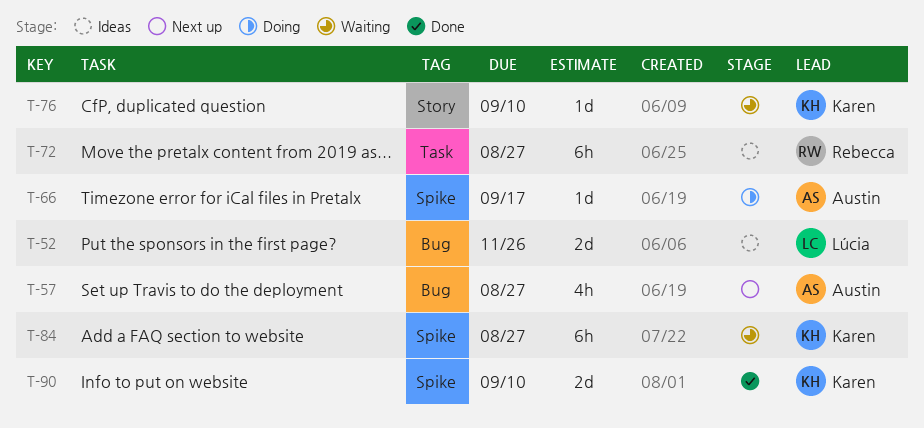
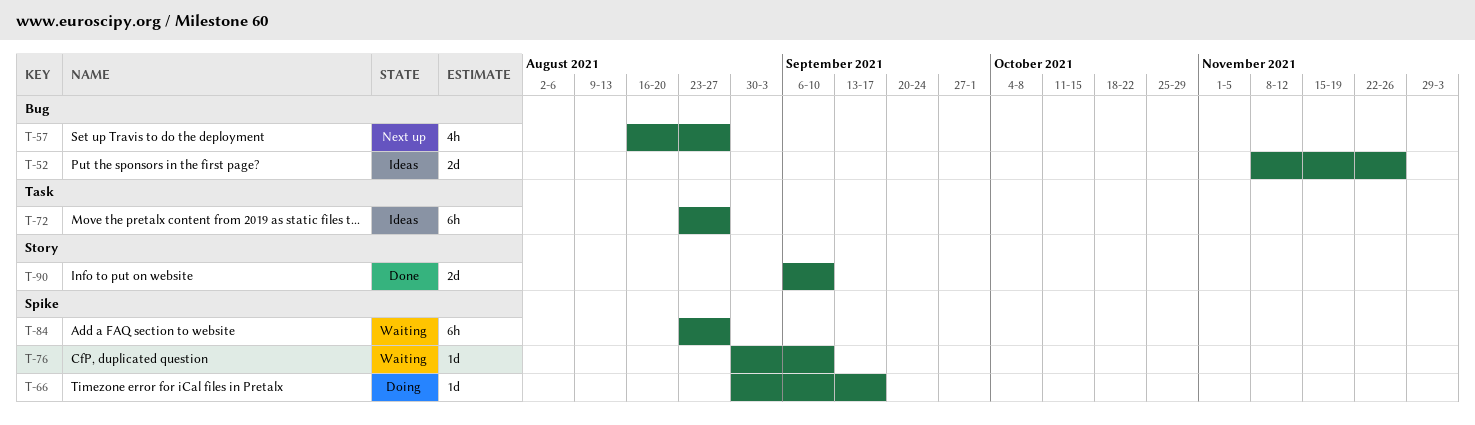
T-76, label: Story -> Spike
T-90, label: Spike -> Story

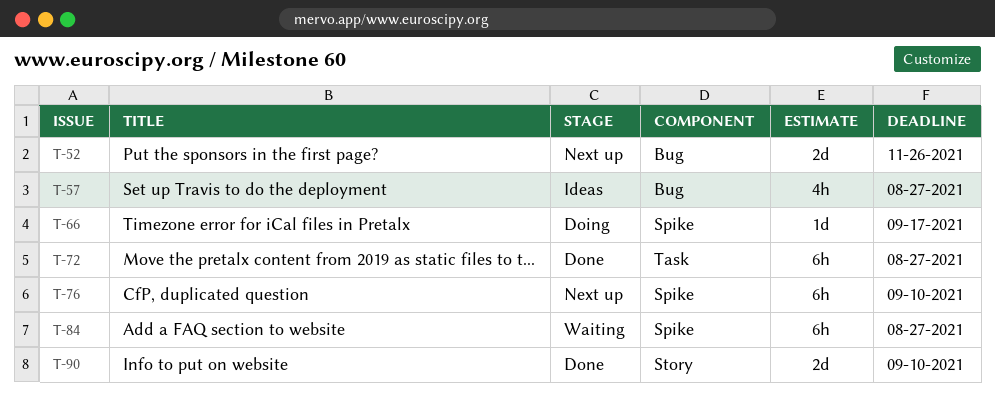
T-52, status: Ideas -> Next up
T-57, status: Next up -> Ideas
T-72, status: Ideas -> Done
T-76, status: Waiting -> Next up
T-76, estimate: 1d -> 6h

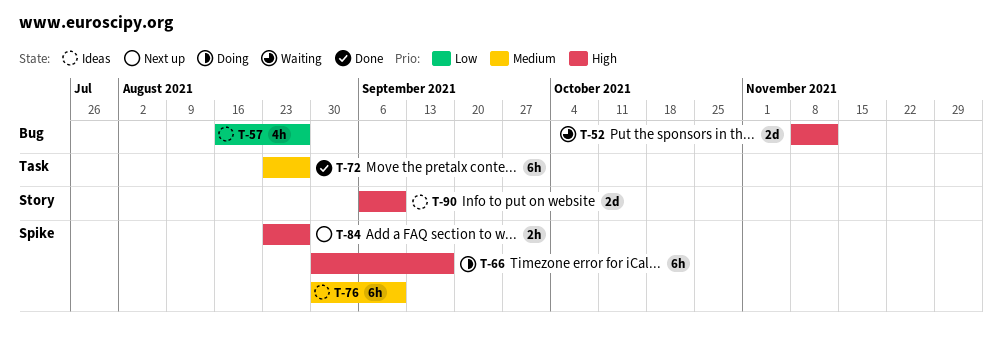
T-52, status: Next up -> Waiting
T-52, due: Nov 26 -> Nov 12
T-66, estimate: 1d -> 6h
T-76, status: Next up -> Ideas
T-84, status: Waiting -> Next up
T-84, estimate: 6h -> 2h
T-90, status: Done -> Ideas

